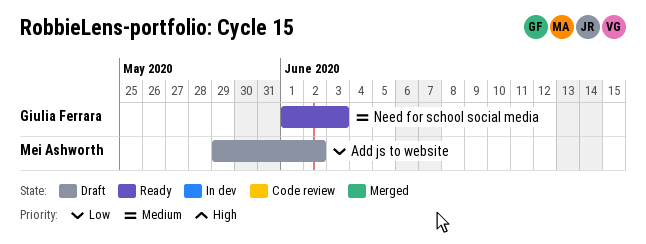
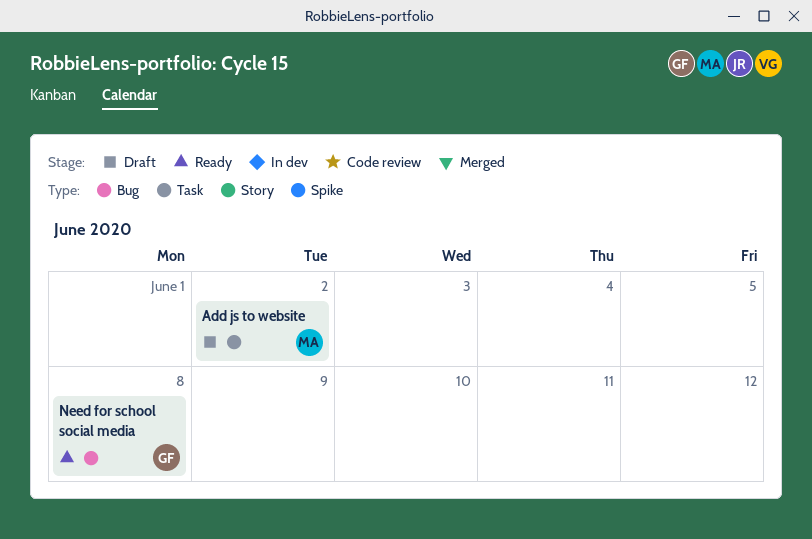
Need for school social media, due: Jun 3 -> Jun 8

